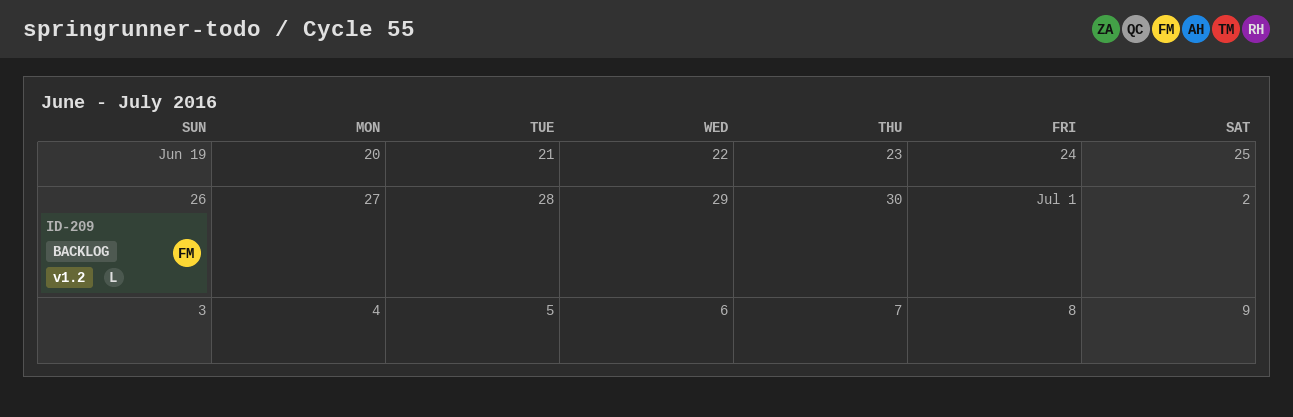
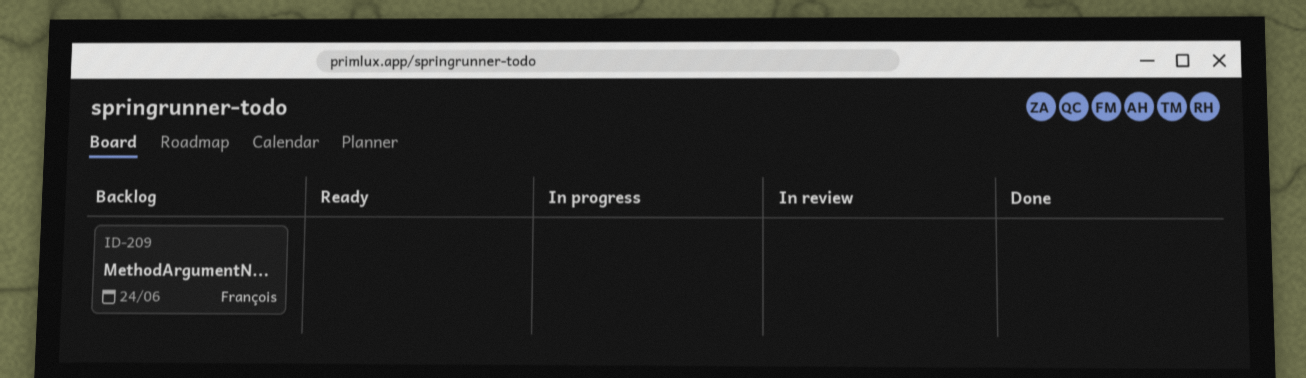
ID-209, due: Jun 26 -> Jun 24

